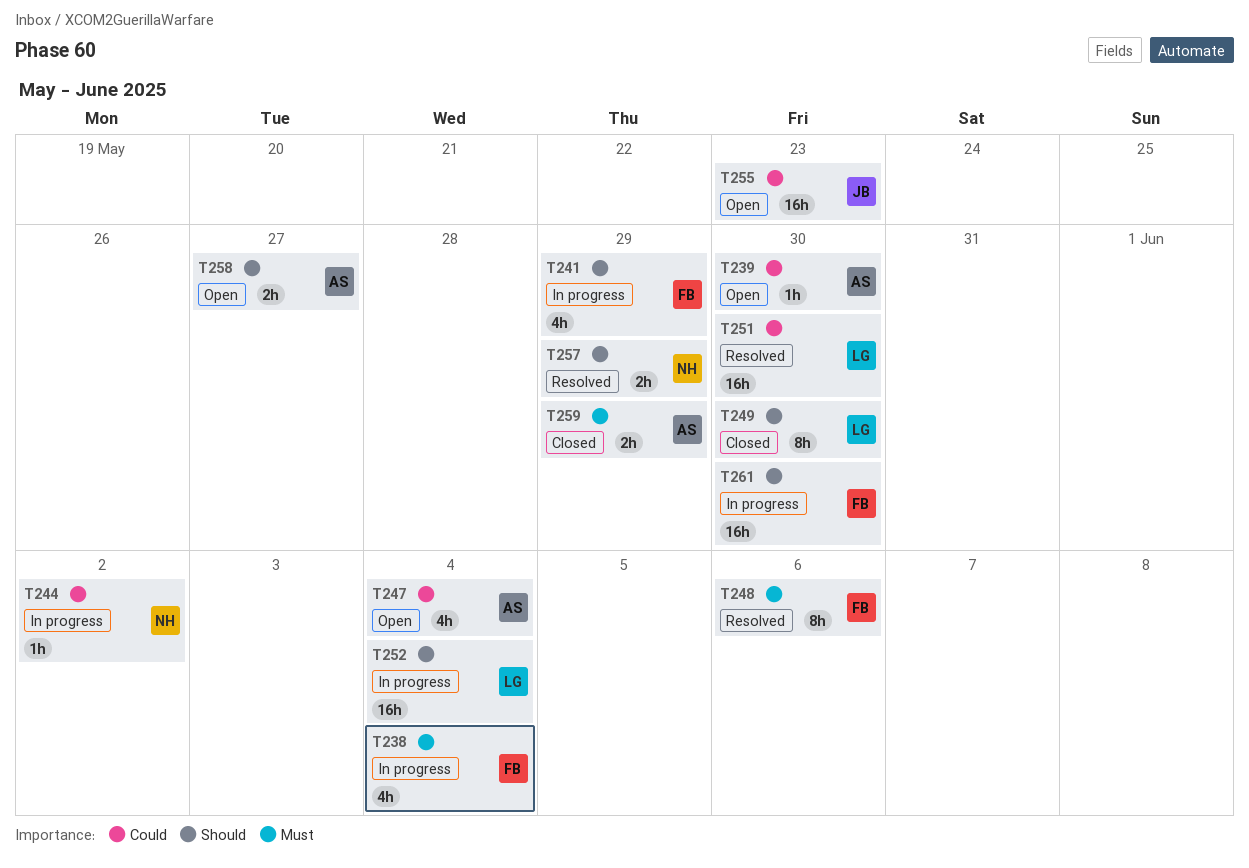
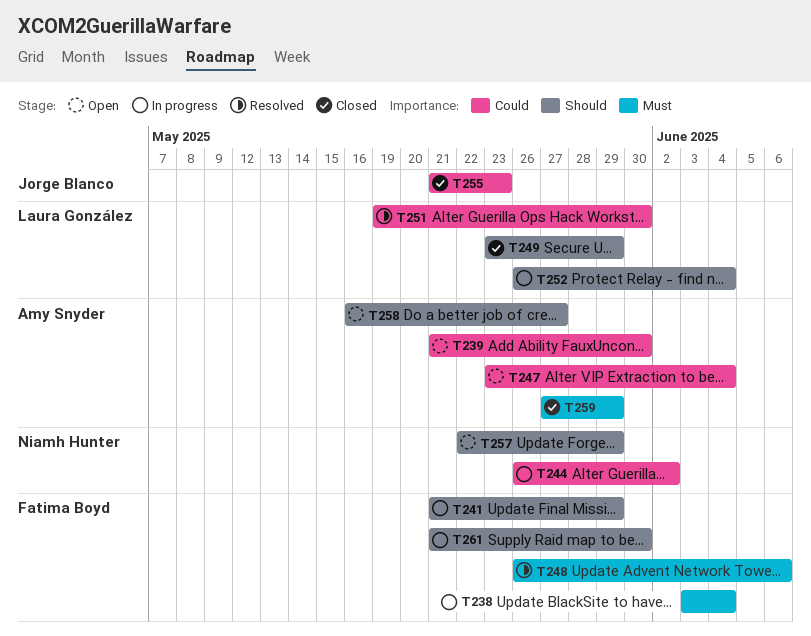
T249, due: May 30 -> May 29
T255, status: Open -> Closed
T257, status: Resolved -> Open

